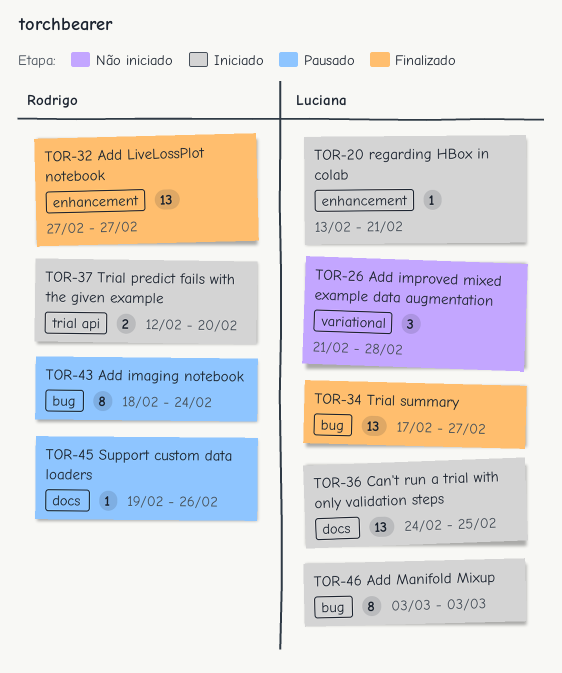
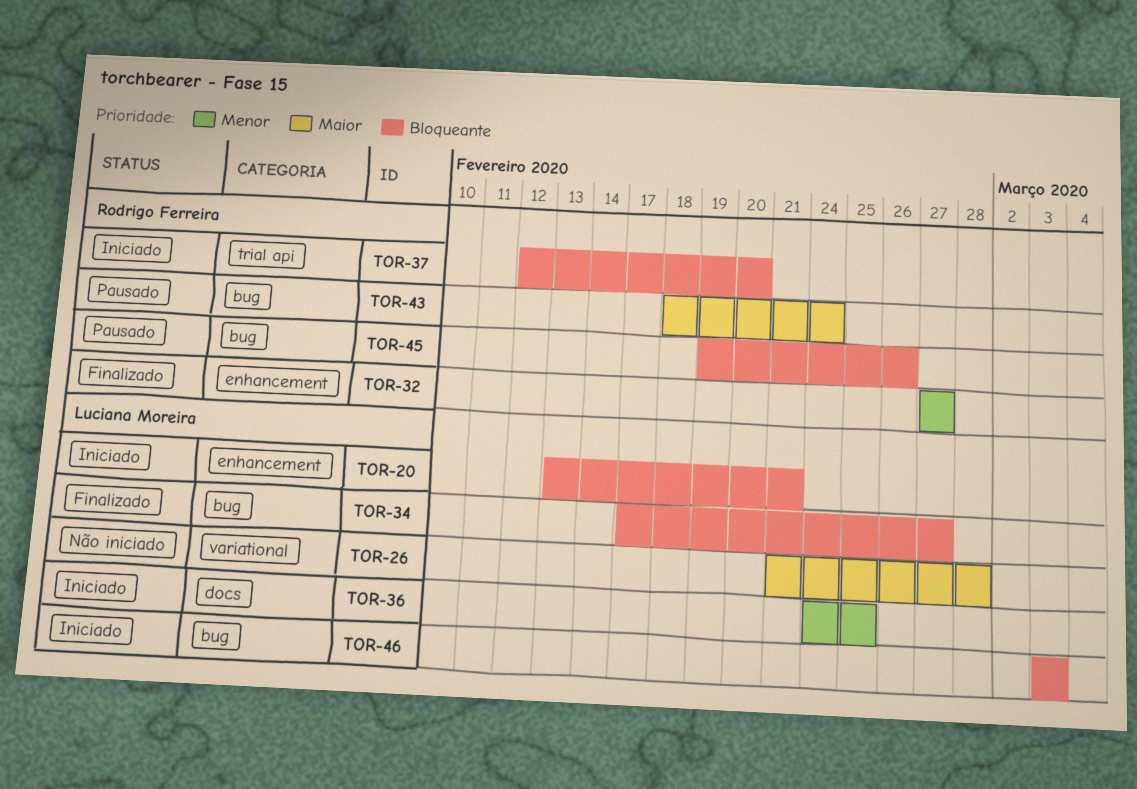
TOR-45, label: docs -> bug

